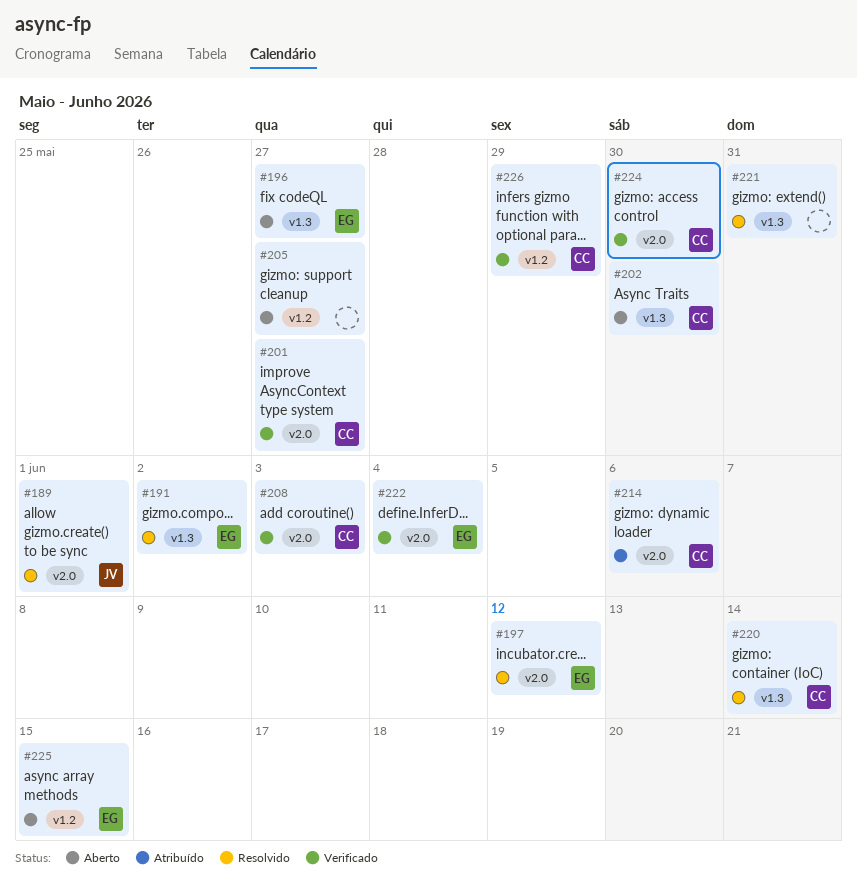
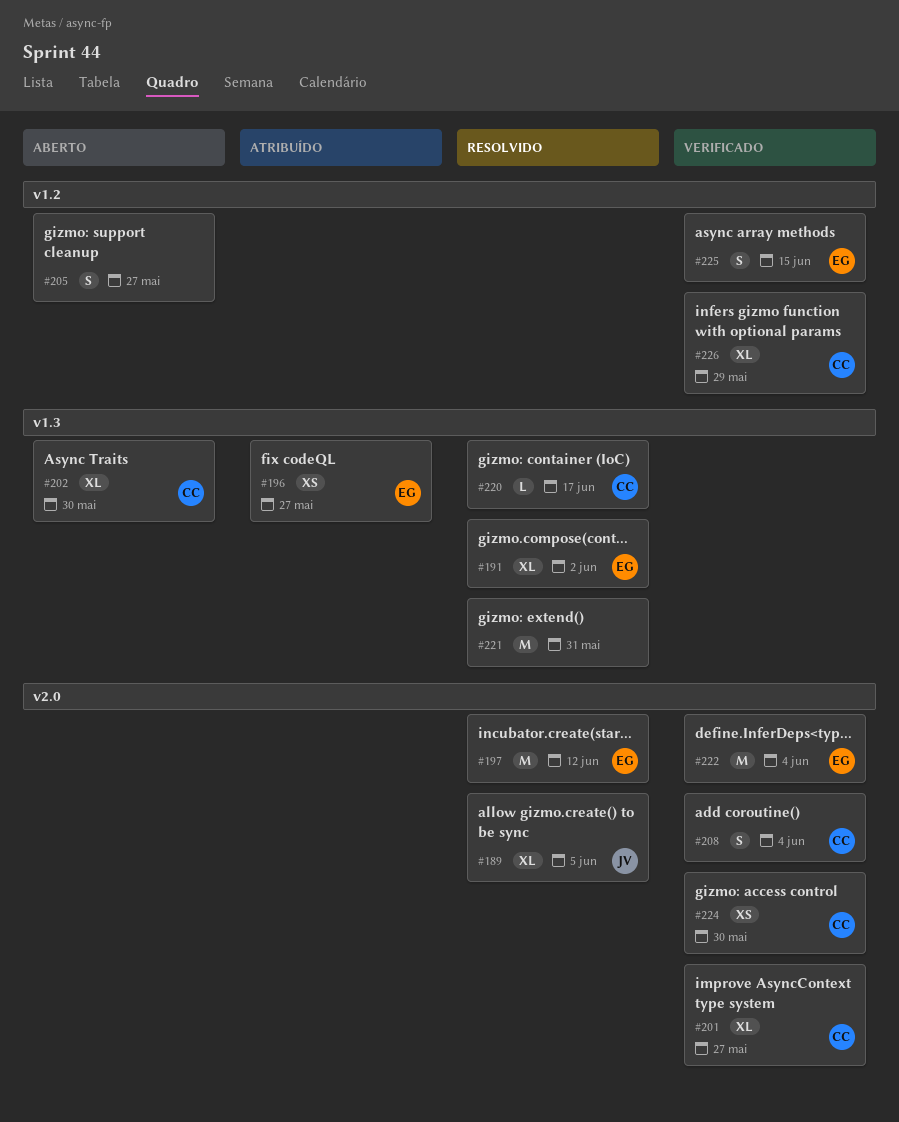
#189, due: Jun 1 -> Jun 5
#196, status: Aberto -> Atribuído
#208, due: Jun 3 -> Jun 4
#214: present -> none
#220, due: Jun 14 -> Jun 17
#225, status: Aberto -> Verificado

